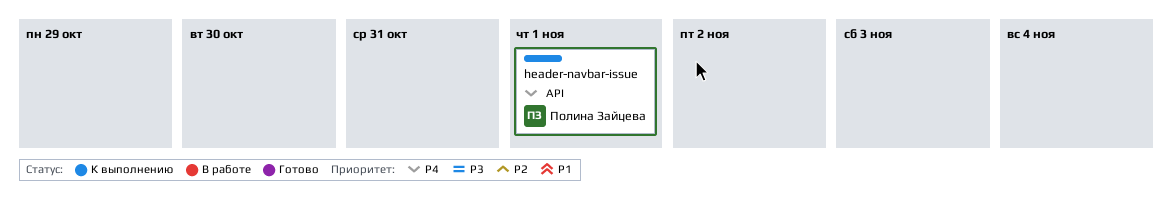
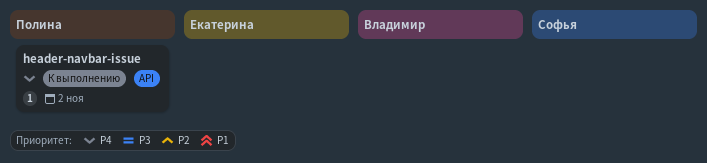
header-navbar-issue, due: Nov 1 -> Nov 2

